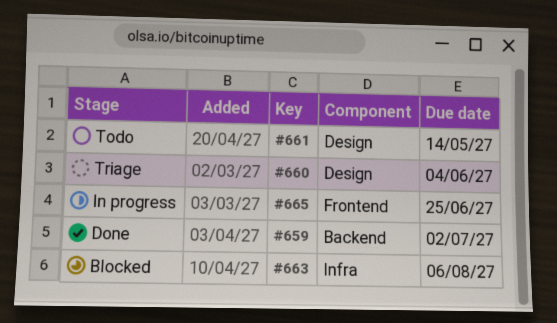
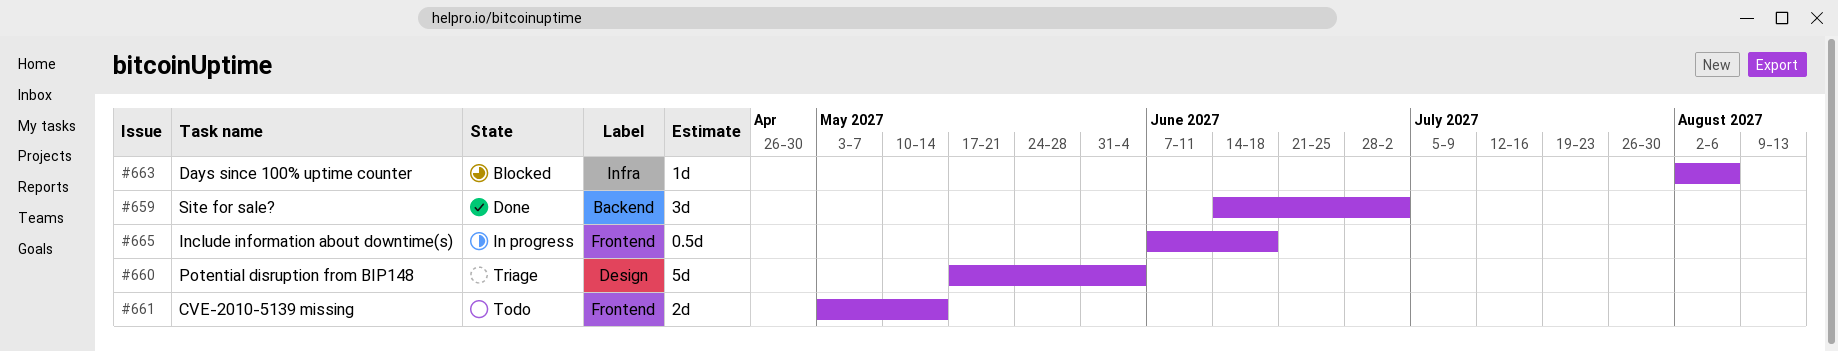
#661, label: Design -> Frontend
#665, due: Jun 25 -> Jun 18

